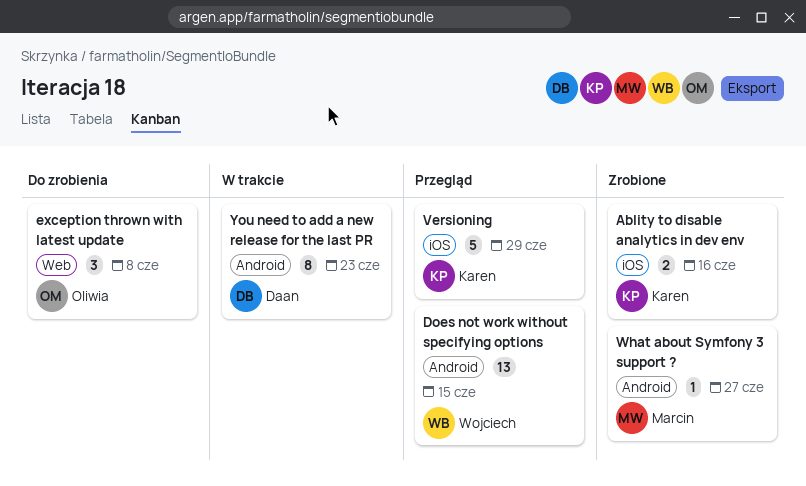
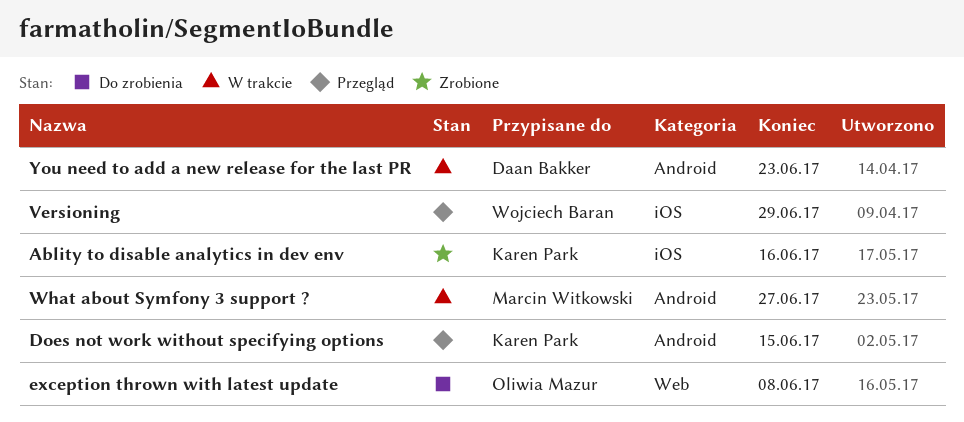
Does not work without specifying options, owner: Wojciech Baran -> Karen Park
Versioning, owner: Karen Park -> Wojciech Baran
What about Symfony 3 support ?, status: Zrobione -> W trakcie

